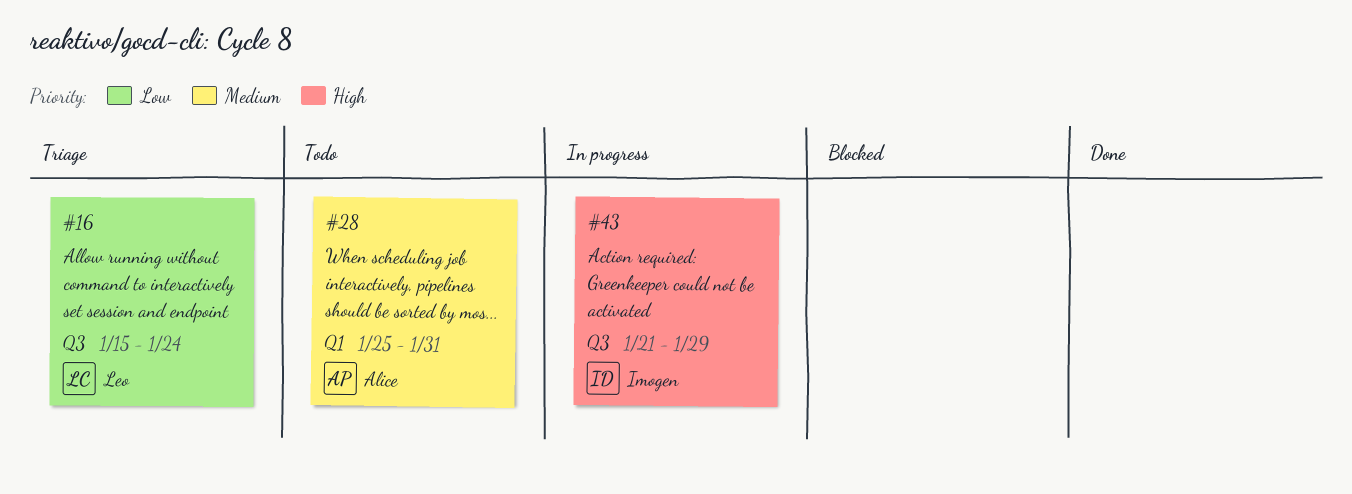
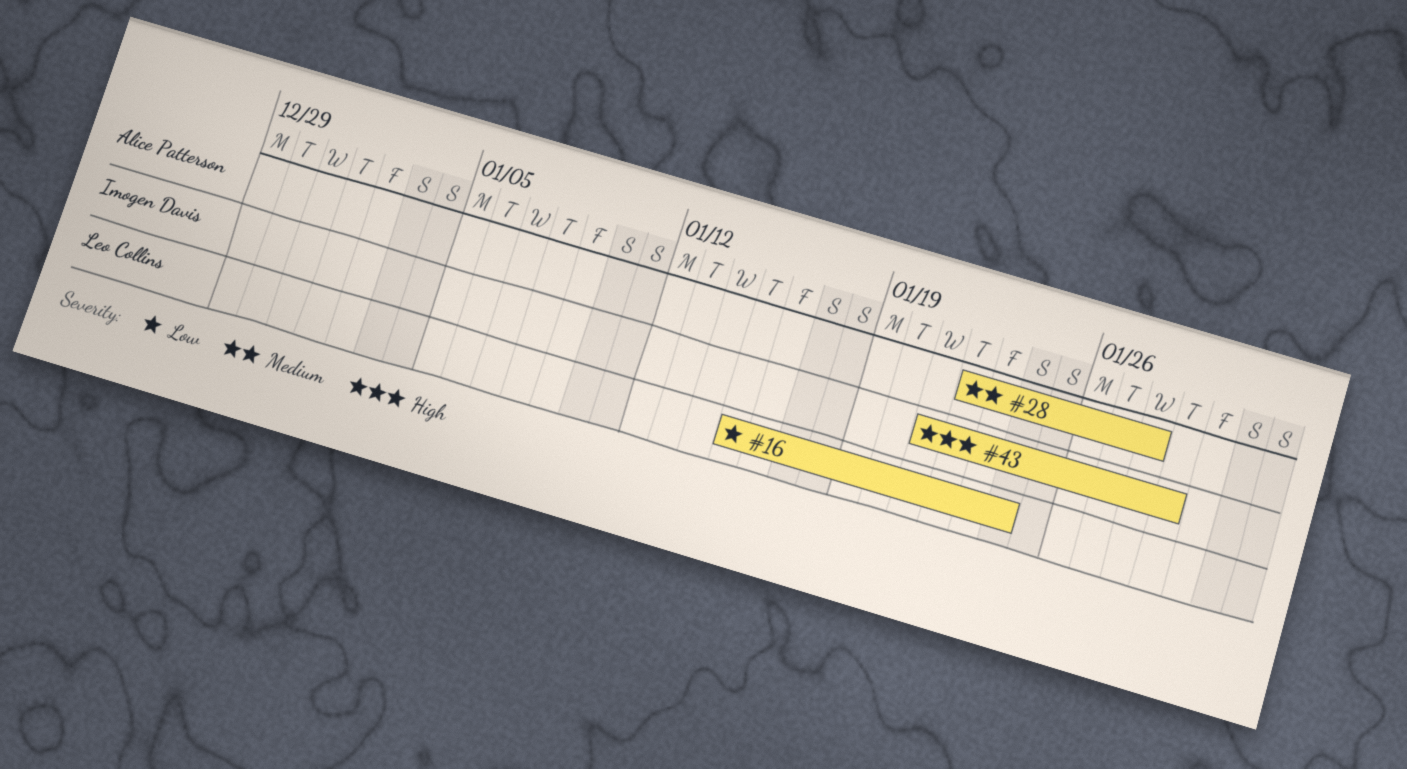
#28, start: Jan 25 -> Jan 22
#28, due: Jan 31 -> Jan 28

